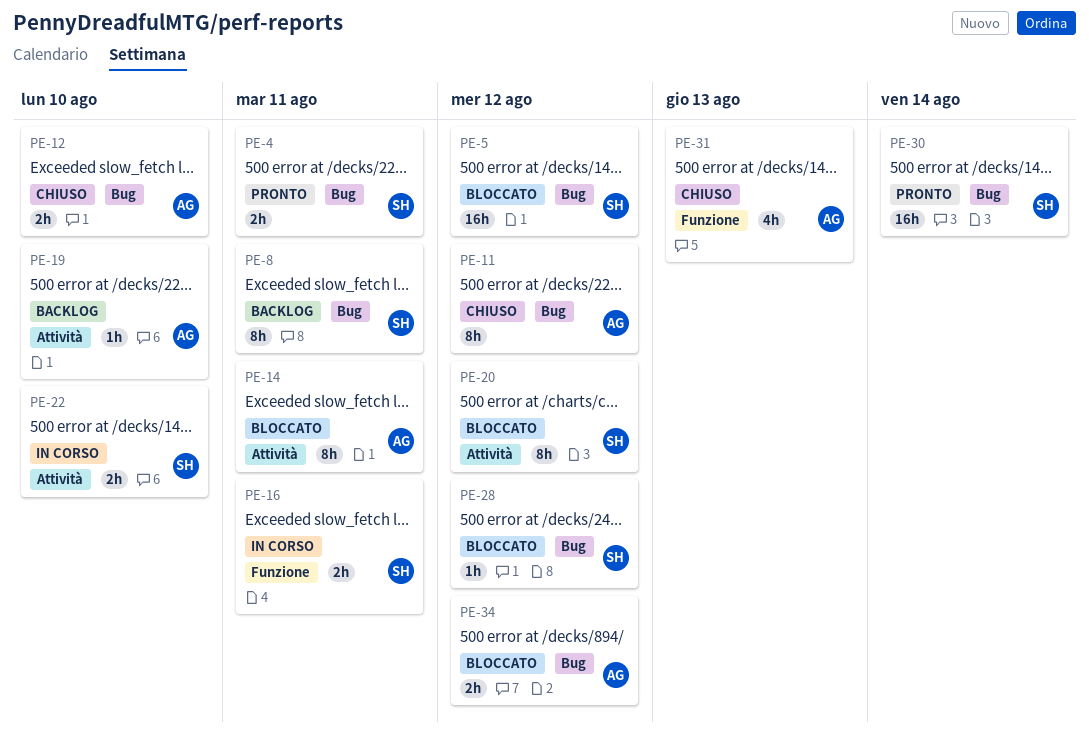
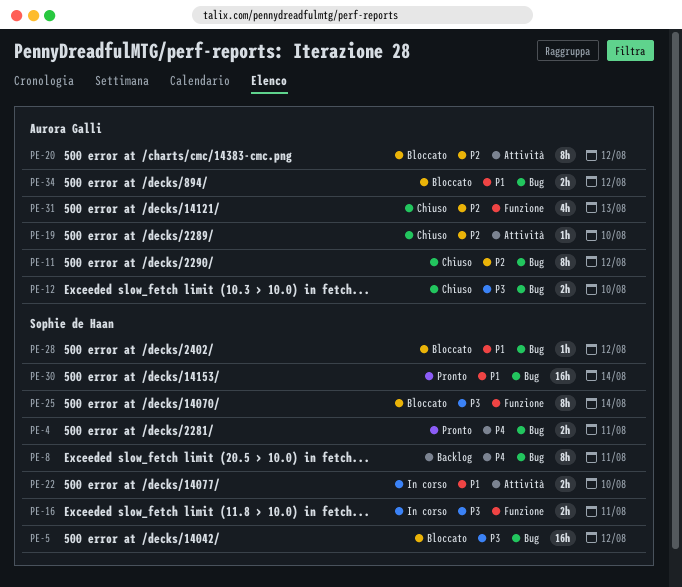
PE-14: present -> none
PE-19, status: Backlog -> Chiuso
PE-20, owner: Sophie de Haan -> Aurora Galli
PE-25: none -> present

